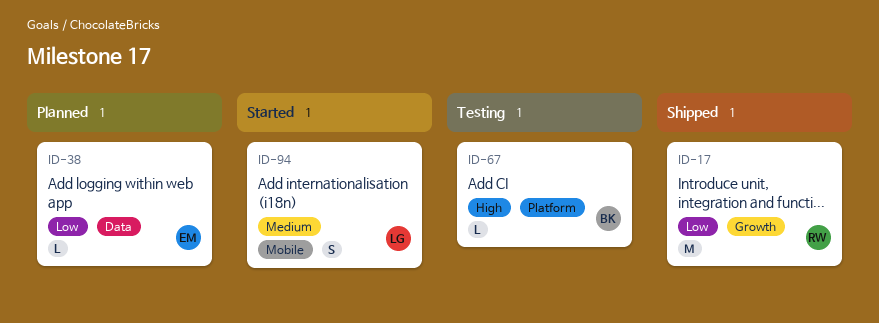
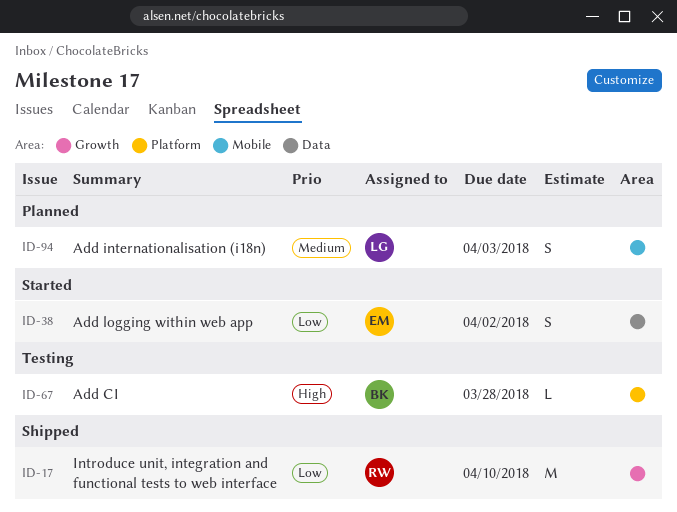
ID-38, status: Planned -> Started
ID-38, estimate: L -> S
ID-94, status: Started -> Planned

